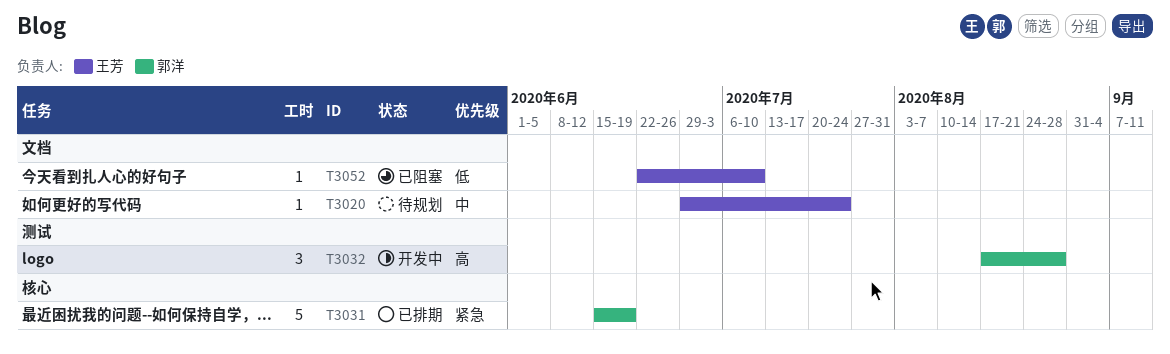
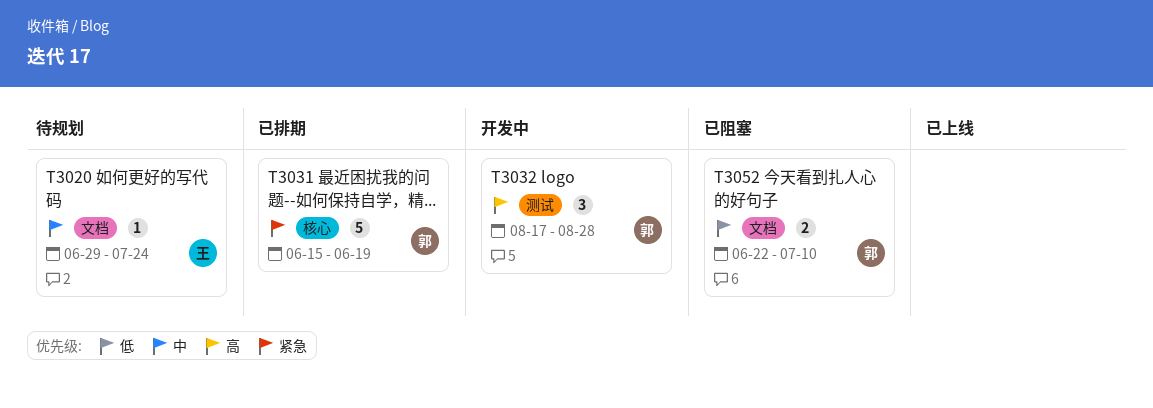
T3052, owner: 王芳 -> 郭洋
T3052, estimate: 1 -> 2

